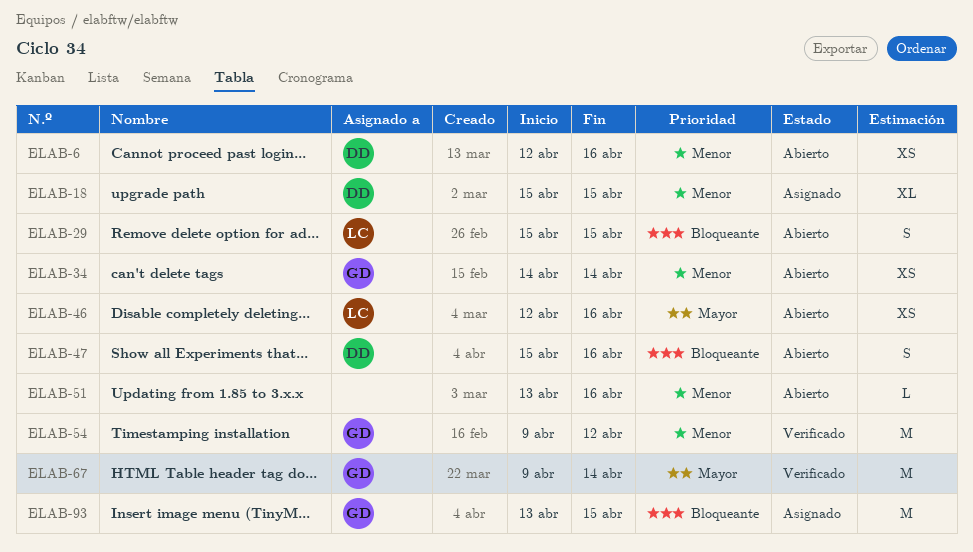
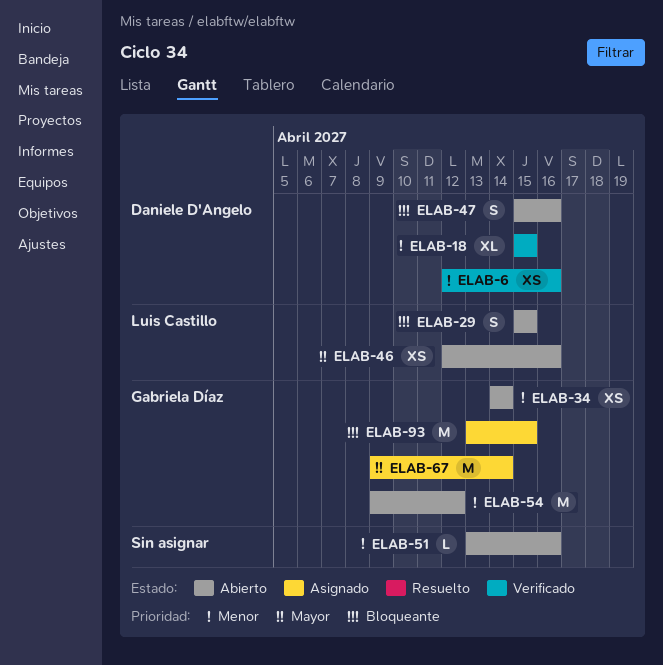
ELAB-6, status: Abierto -> Verificado
ELAB-18, status: Asignado -> Verificado
ELAB-54, status: Verificado -> Abierto
ELAB-67, status: Verificado -> Asignado

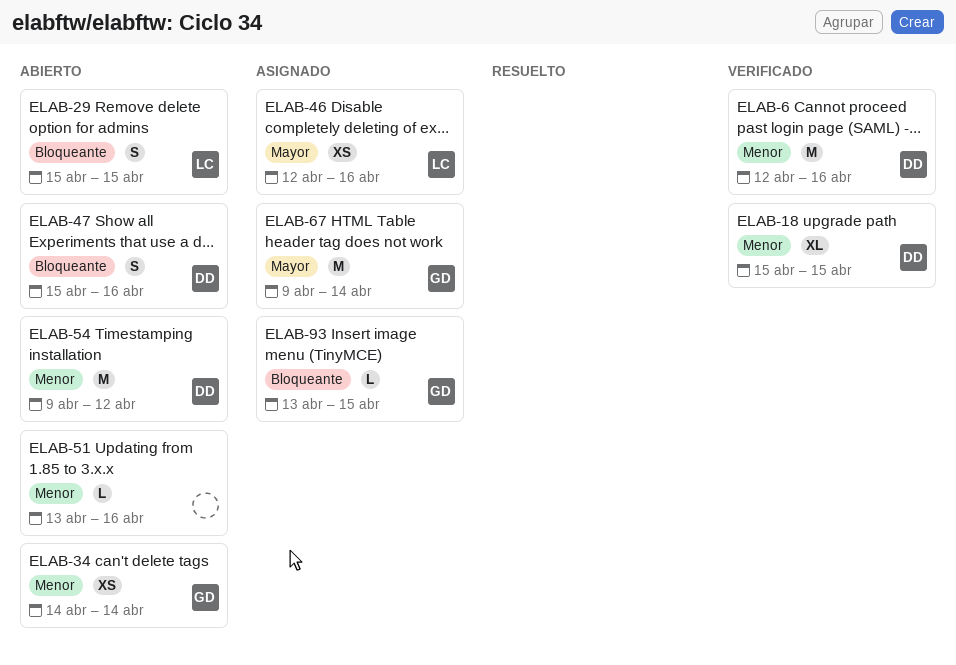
ELAB-6, estimate: XS -> M
ELAB-46, status: Abierto -> Asignado
ELAB-54, owner: Gabriela Díaz -> Daniele D'Angelo
ELAB-93, estimate: M -> L

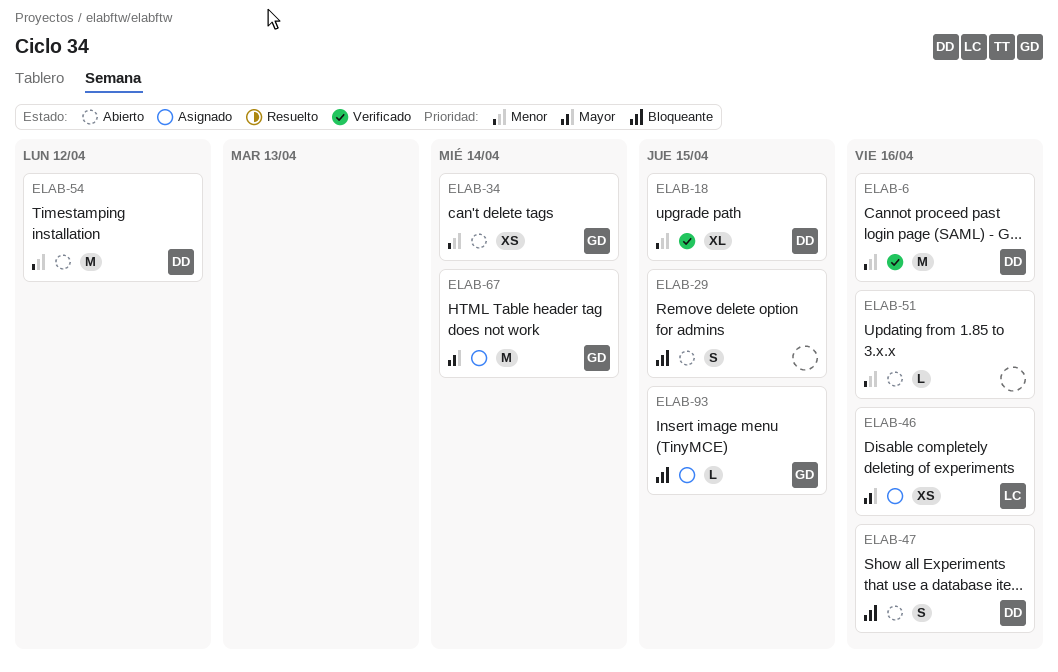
ELAB-29, owner: LC -> none

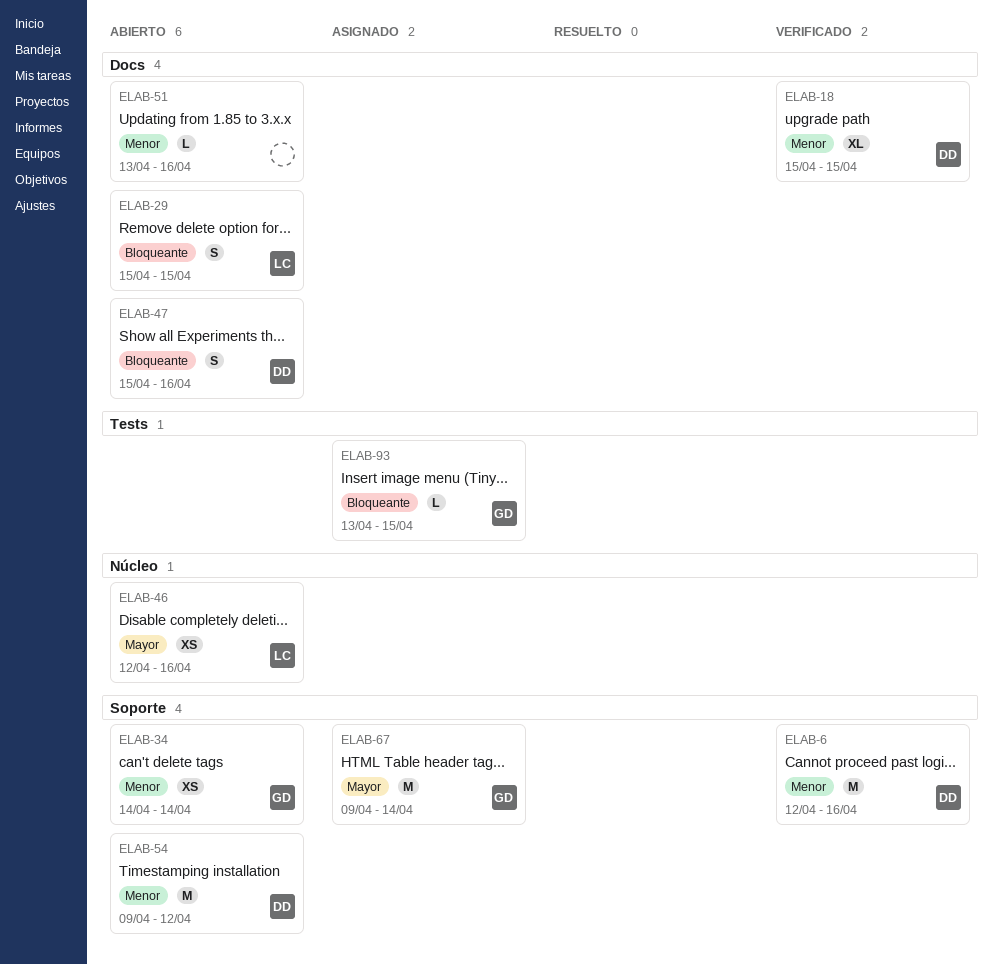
ELAB-29, owner: none -> LC
ELAB-46, status: Asignado -> Abierto

